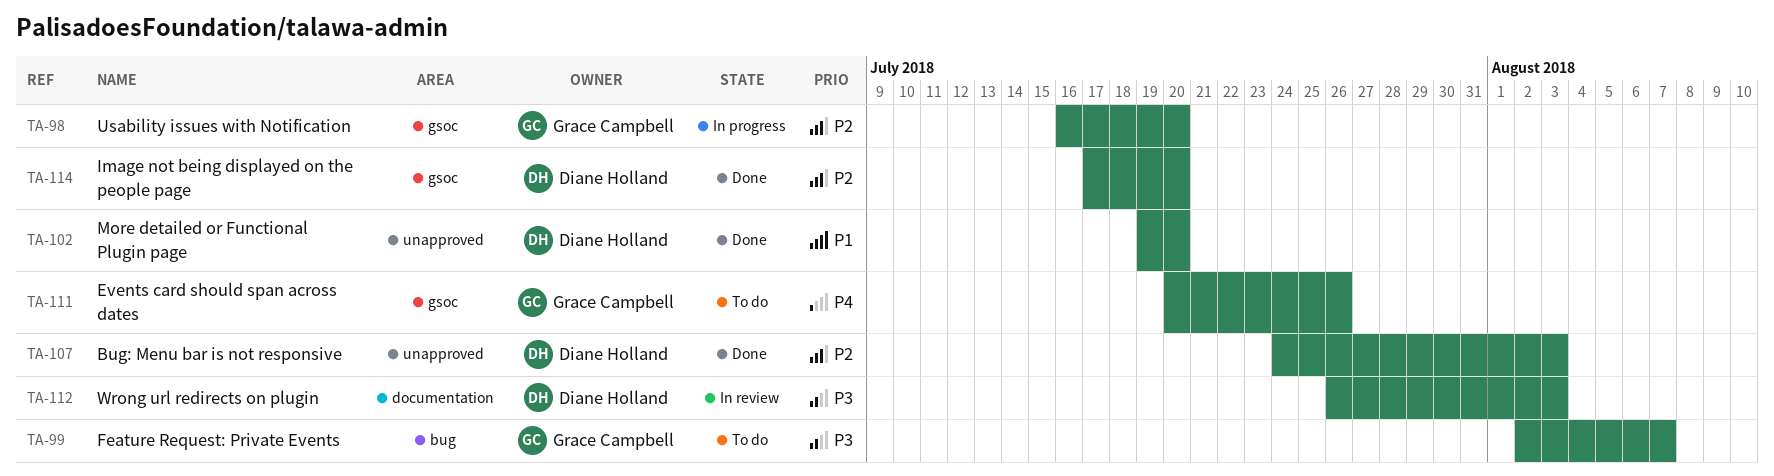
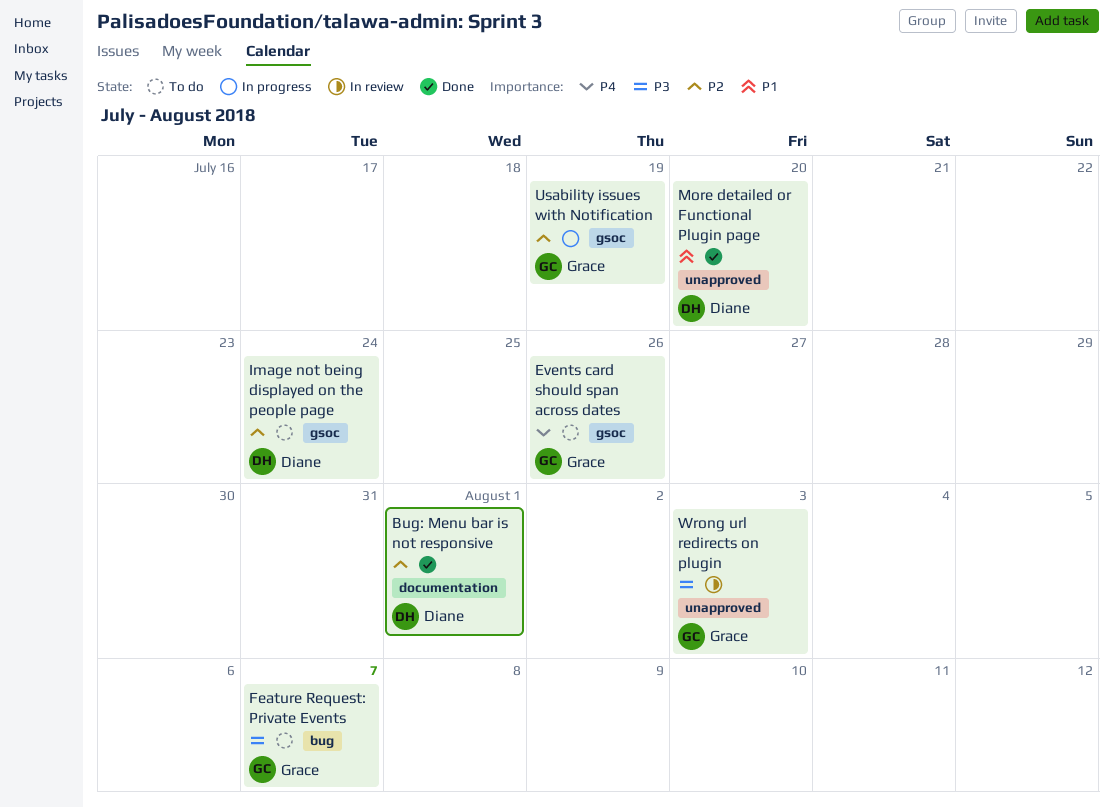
Bug: Menu bar is not responsive, label: unapproved -> documentation
Bug: Menu bar is not responsive, due: Aug 3 -> Aug 1
Image not being displayed on the people page, status: Done -> To do
Image not being displayed on the people page, due: Jul 20 -> Jul 24
Usability issues with Notification, due: Jul 20 -> Jul 19
Wrong url redirects on plugin, owner: Diane Holland -> Grace Campbell
Wrong url redirects on plugin, label: documentation -> unapproved

